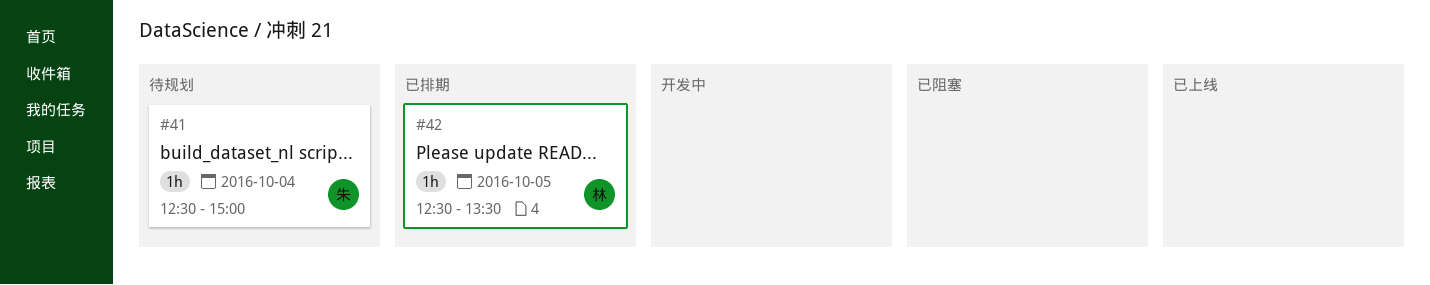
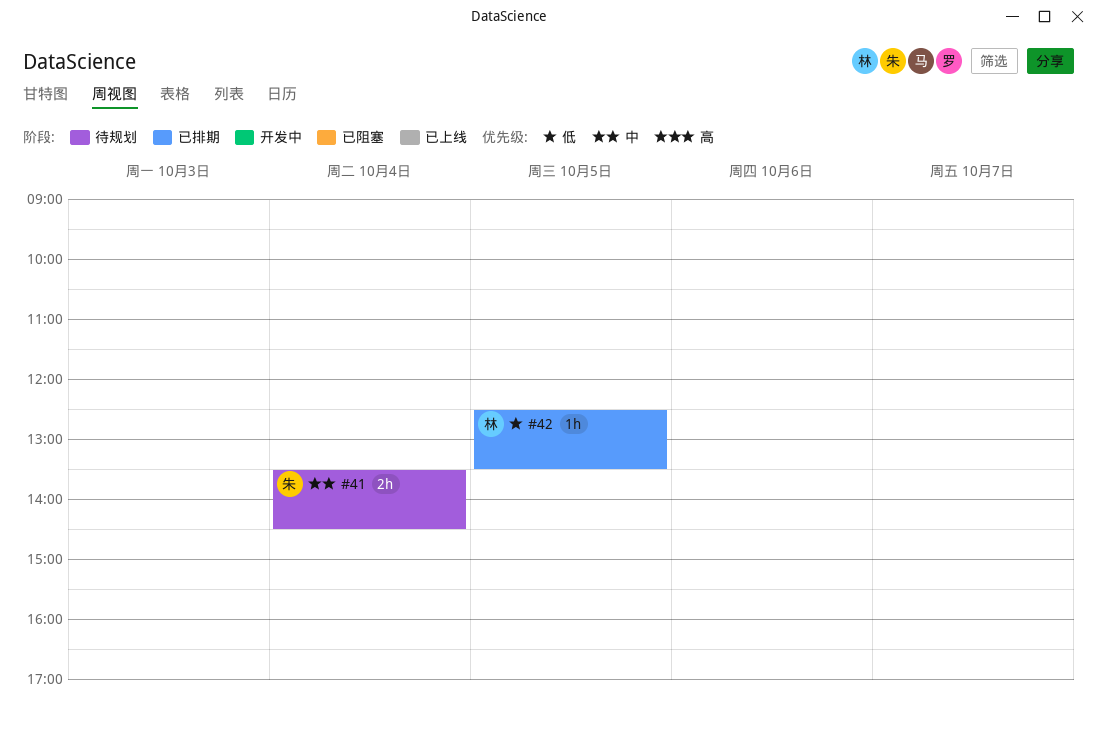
#41, estimate: 1h -> 2h
#41, begins: 12:30 -> 13:30
#41, ends: 15:00 -> 14:30

